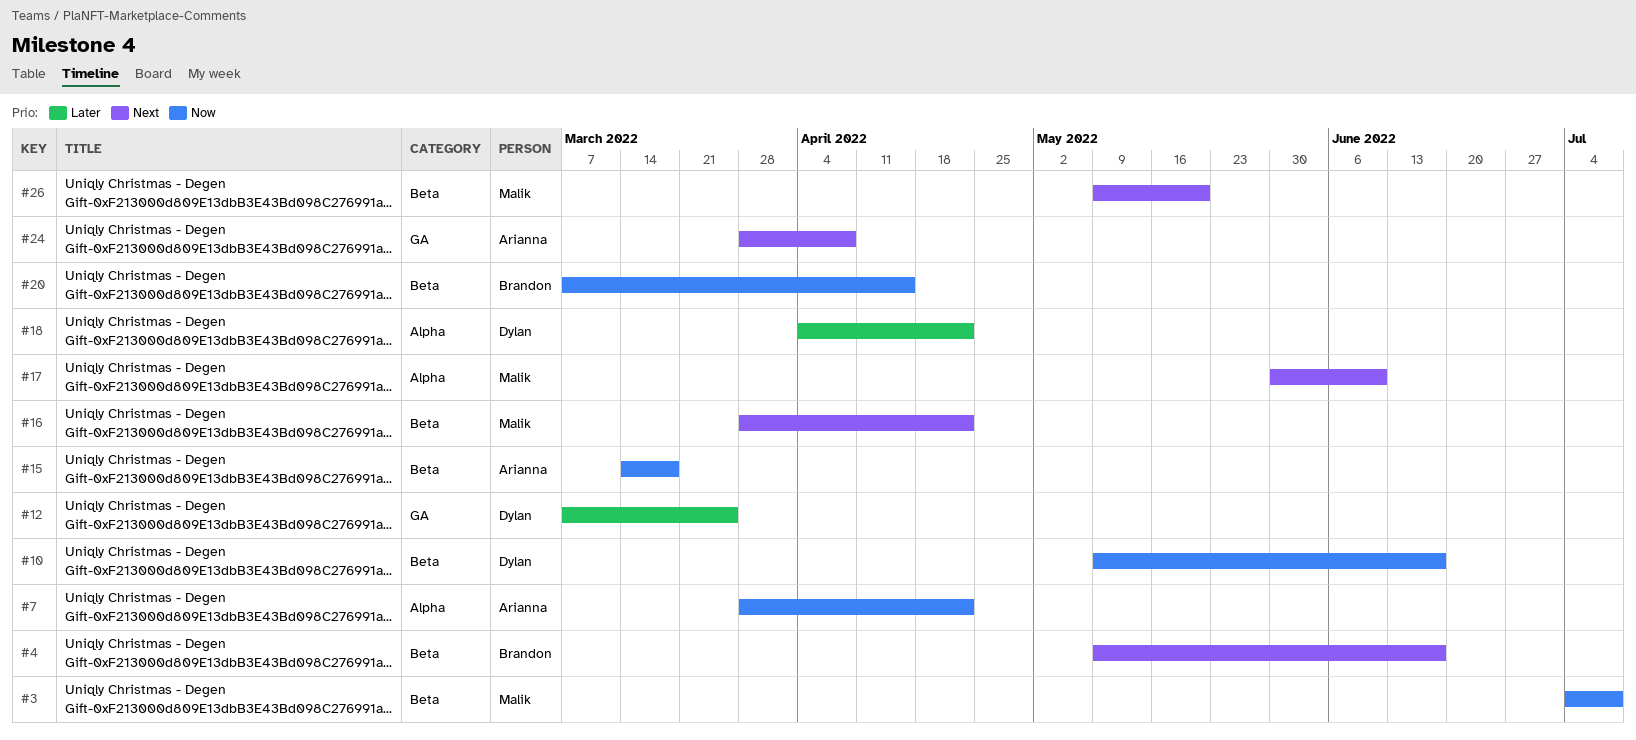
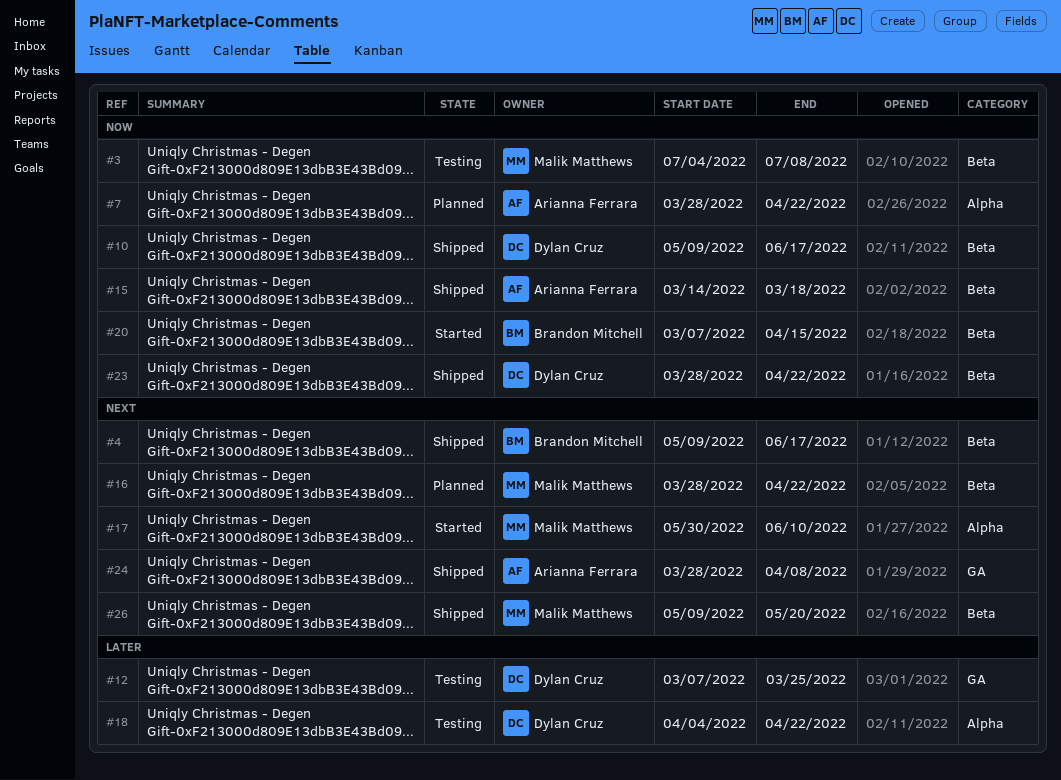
#23: none -> present

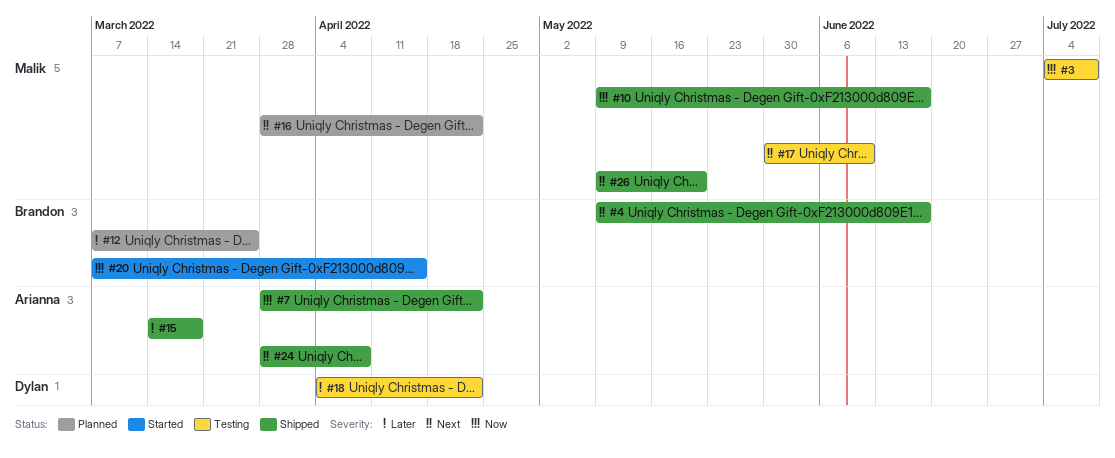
#7, status: Planned -> Shipped
#10, owner: Dylan Cruz -> Malik Matthews
#12, status: Testing -> Planned
#12, owner: Dylan Cruz -> Brandon Mitchell
#15, priority: Now -> Later
#17, status: Started -> Testing
#23: present -> none

